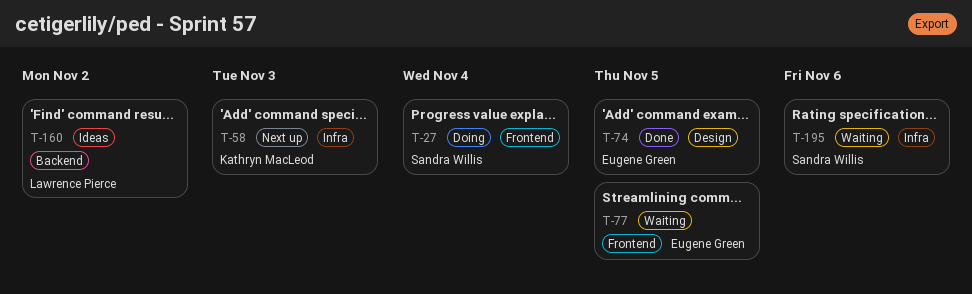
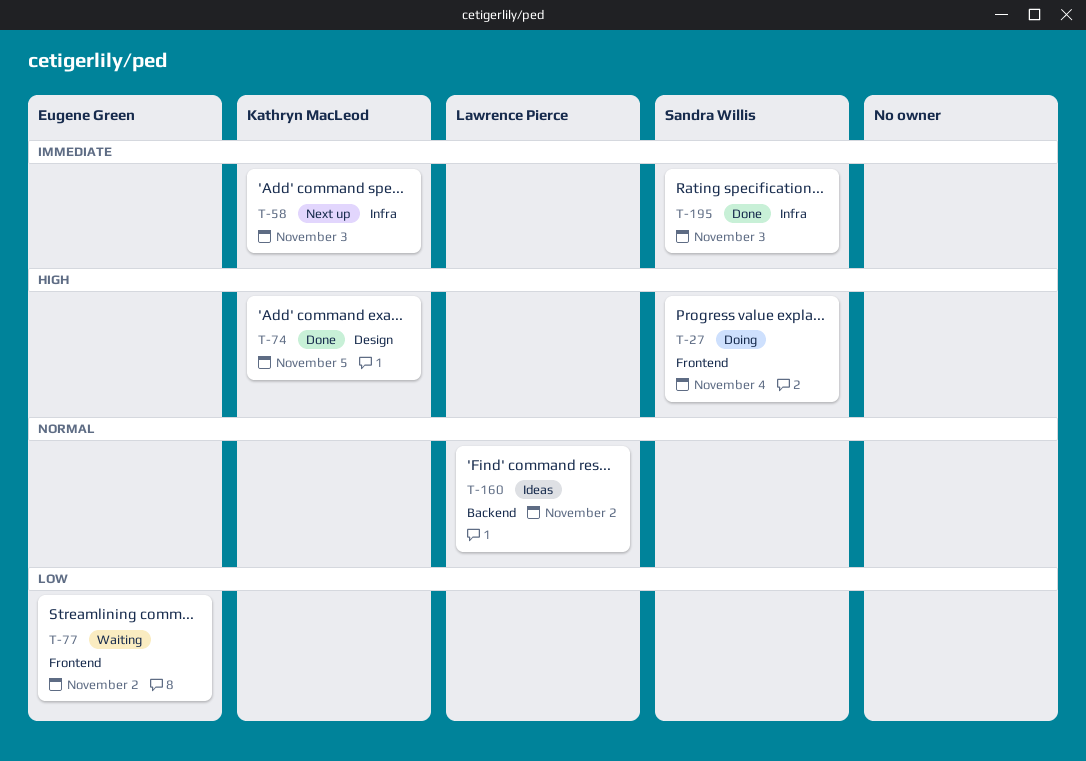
T-74, owner: Eugene Green -> Kathryn MacLeod
T-77, due: Nov 5 -> Nov 2
T-195, status: Waiting -> Done
T-195, due: Nov 6 -> Nov 3

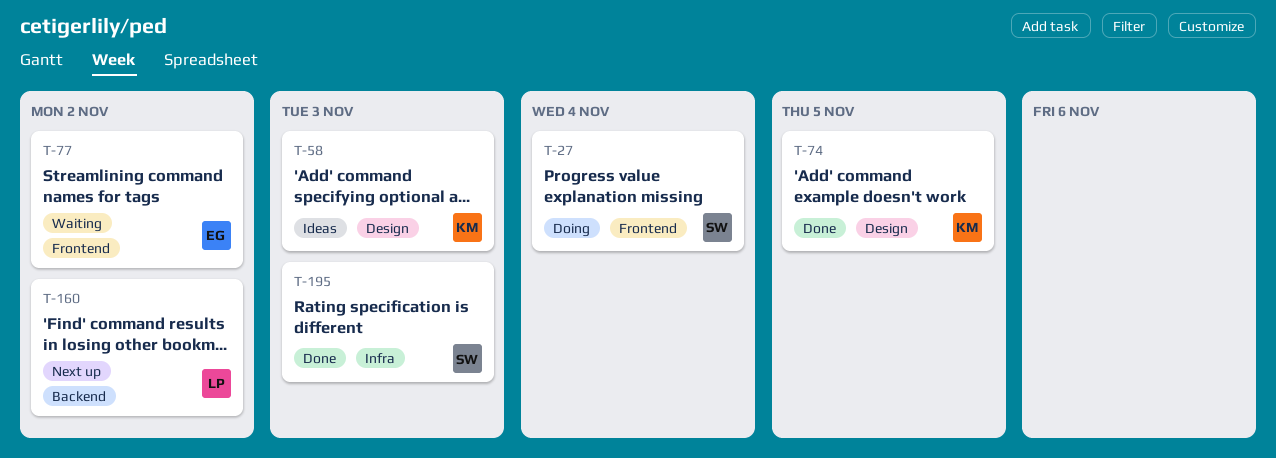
T-58, status: Next up -> Ideas
T-58, label: Infra -> Design
T-160, status: Ideas -> Next up

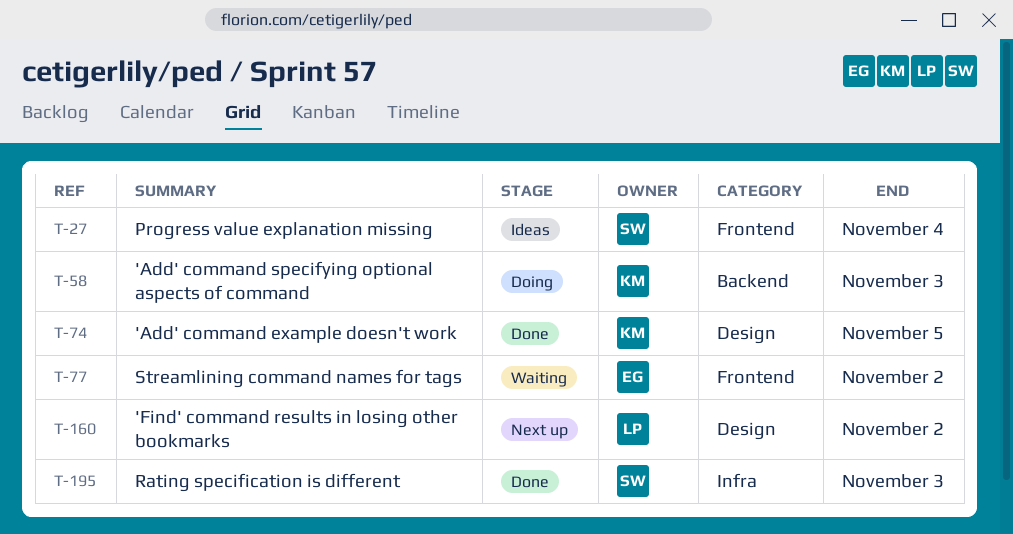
T-27, status: Doing -> Ideas
T-58, status: Ideas -> Doing
T-58, label: Design -> Backend
T-160, label: Backend -> Design

